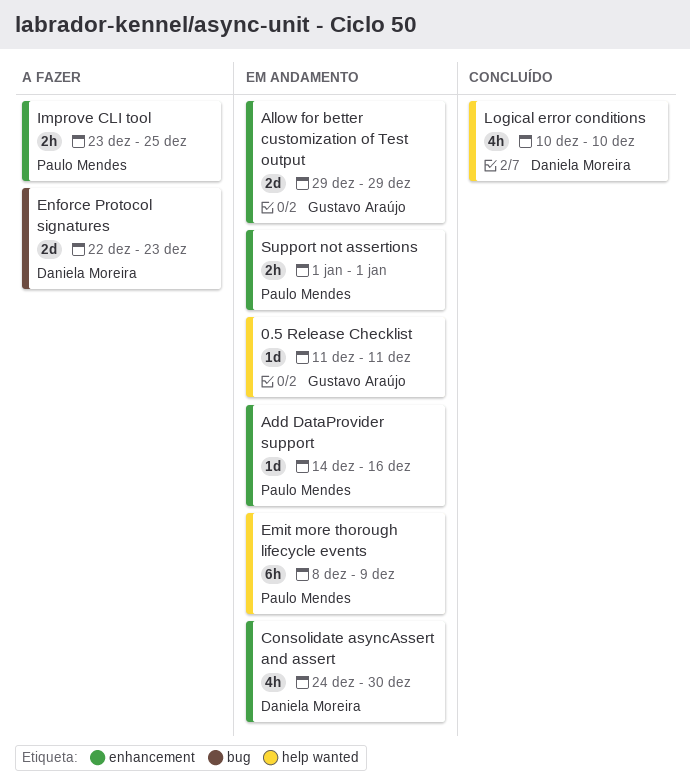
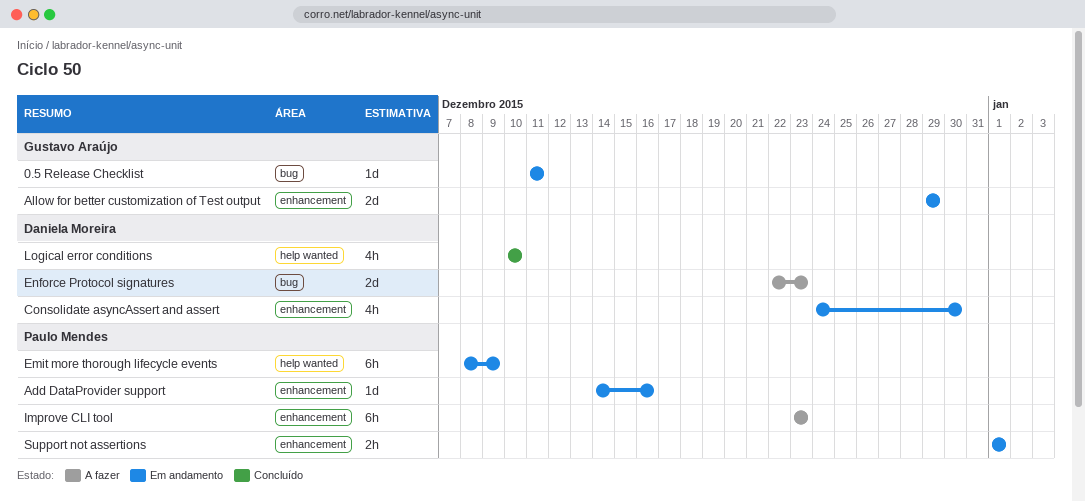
0.5 Release Checklist, label: help wanted -> bug
Improve CLI tool, estimate: 2h -> 6h
Improve CLI tool, due: Dec 25 -> Dec 23

